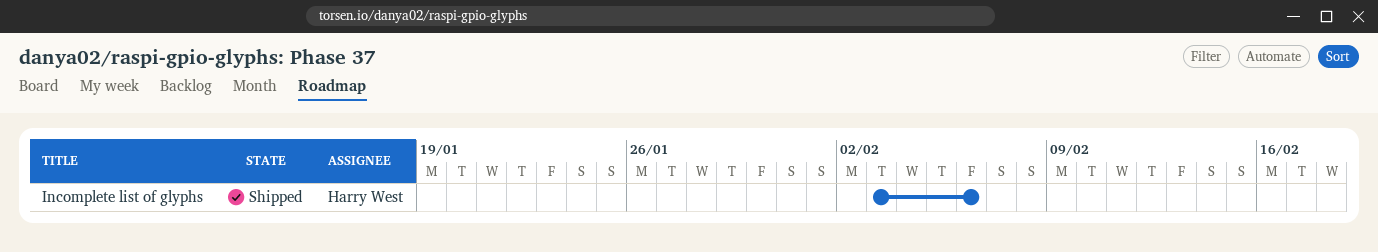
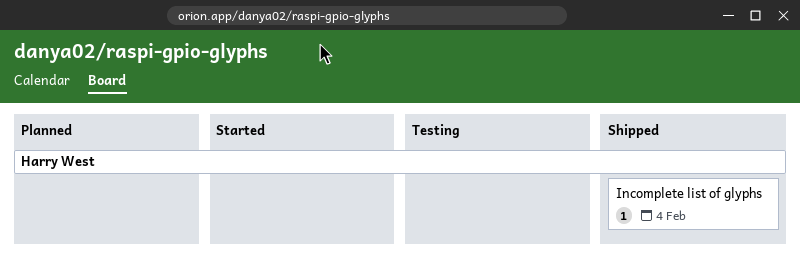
Incomplete list of glyphs, due: Feb 6 -> Feb 4

